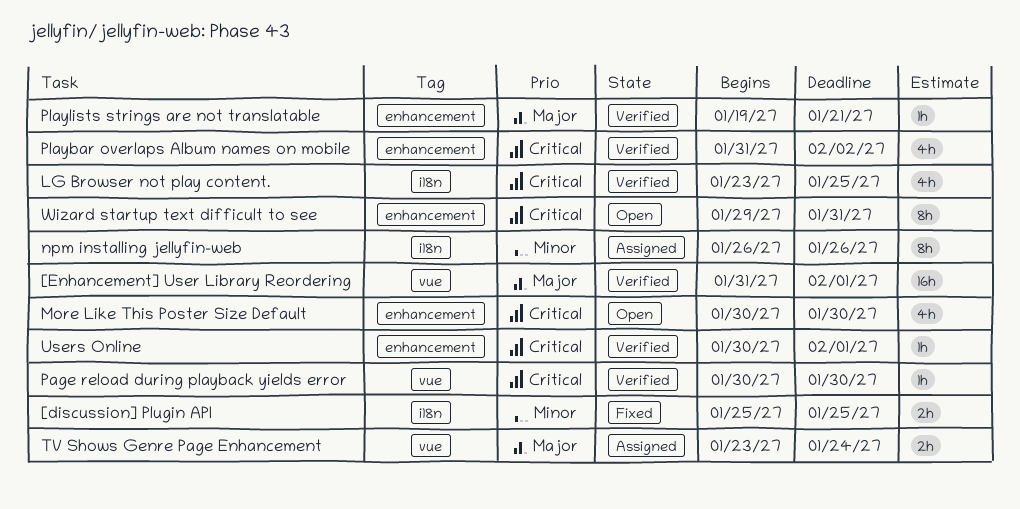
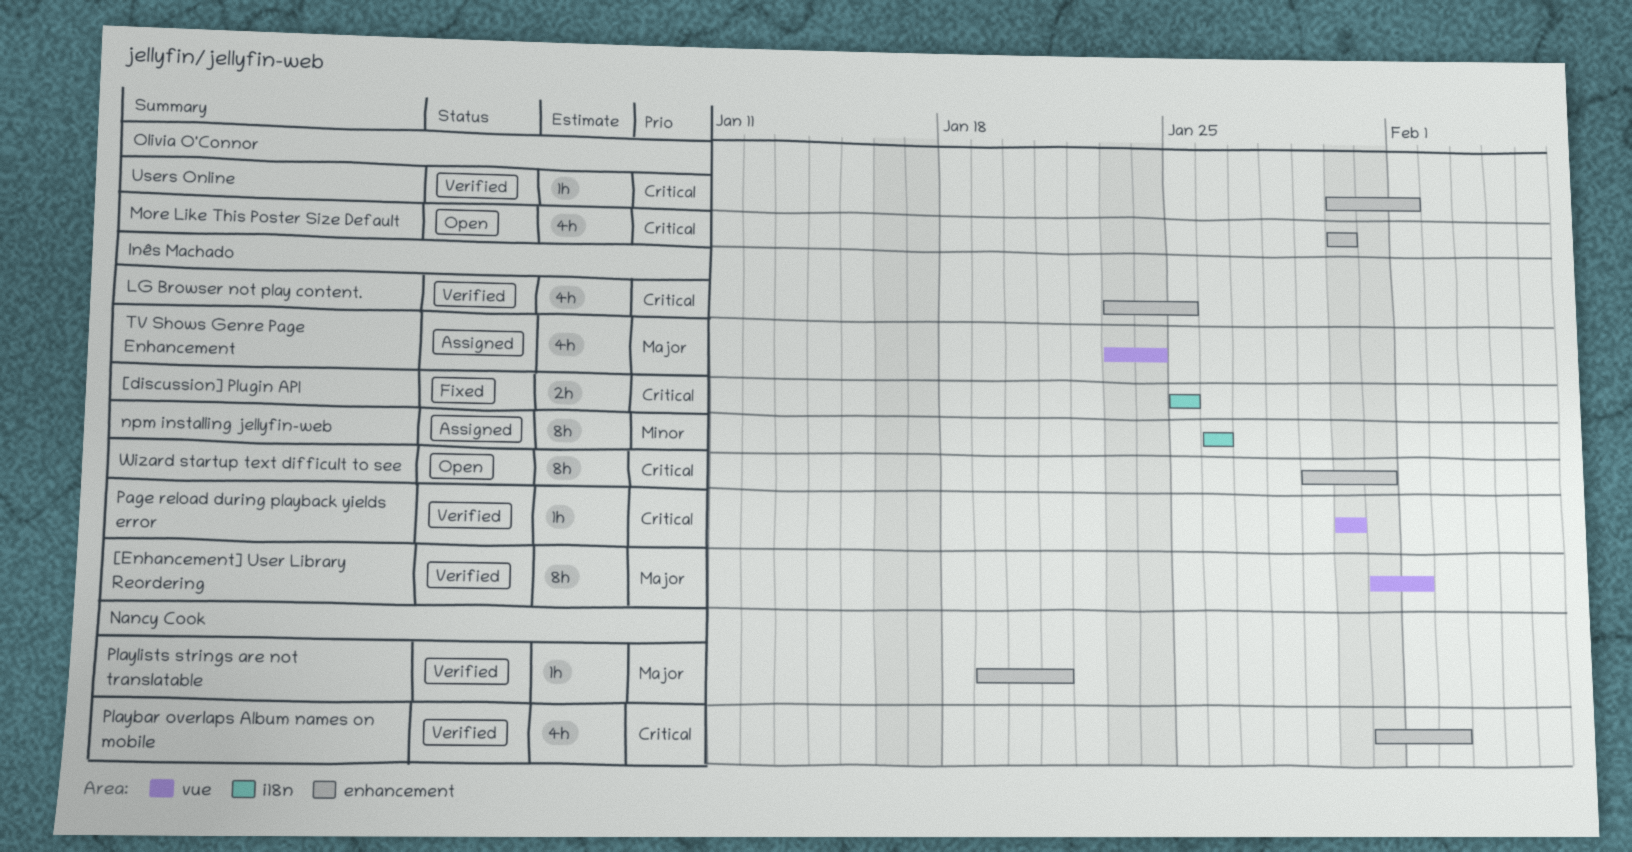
[discussion] Plugin API, priority: Minor -> Critical
[Enhancement] User Library Reordering, estimate: 16h -> 8h
LG Browser not play content., label: i18n -> enhancement
TV Shows Genre Page Enhancement, estimate: 2h -> 4h

